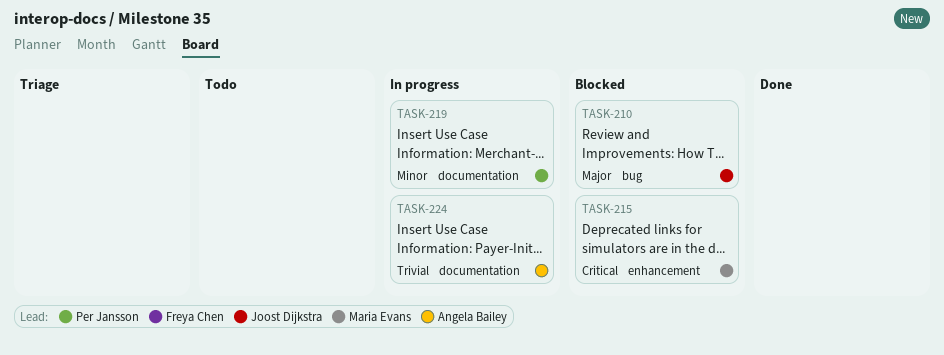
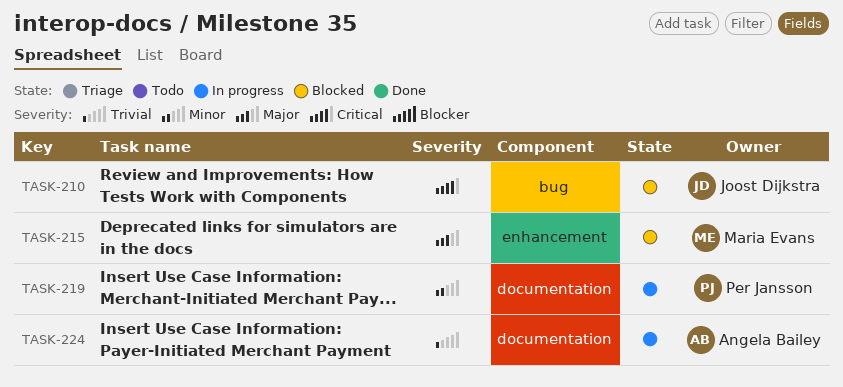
TASK-210, priority: Major -> Critical
TASK-215, priority: Critical -> Major

